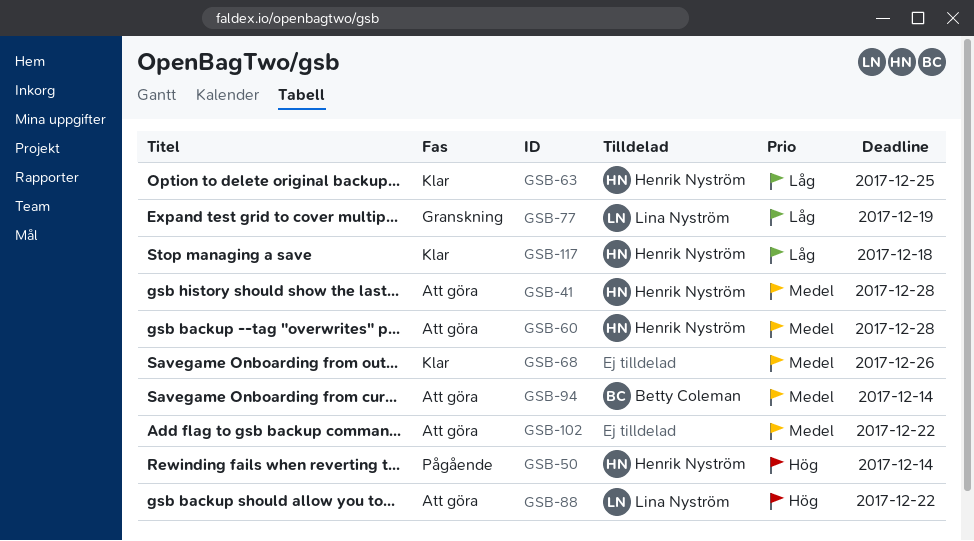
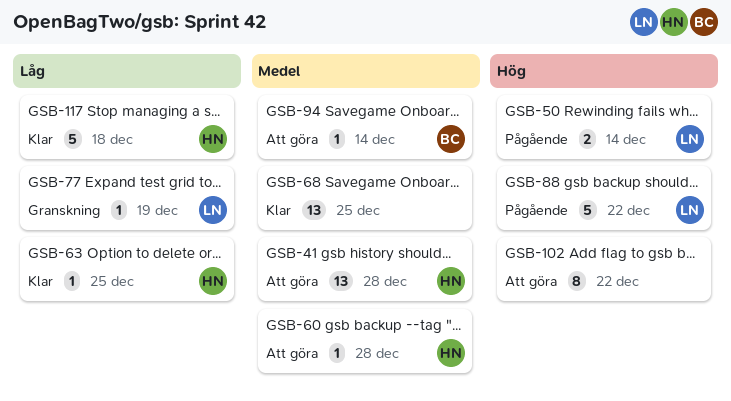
GSB-50, owner: Henrik Nyström -> Lina Nyström
GSB-68, due: Dec 26 -> Dec 25
GSB-88, status: Att göra -> Pågående
GSB-102, priority: Medel -> Hög

